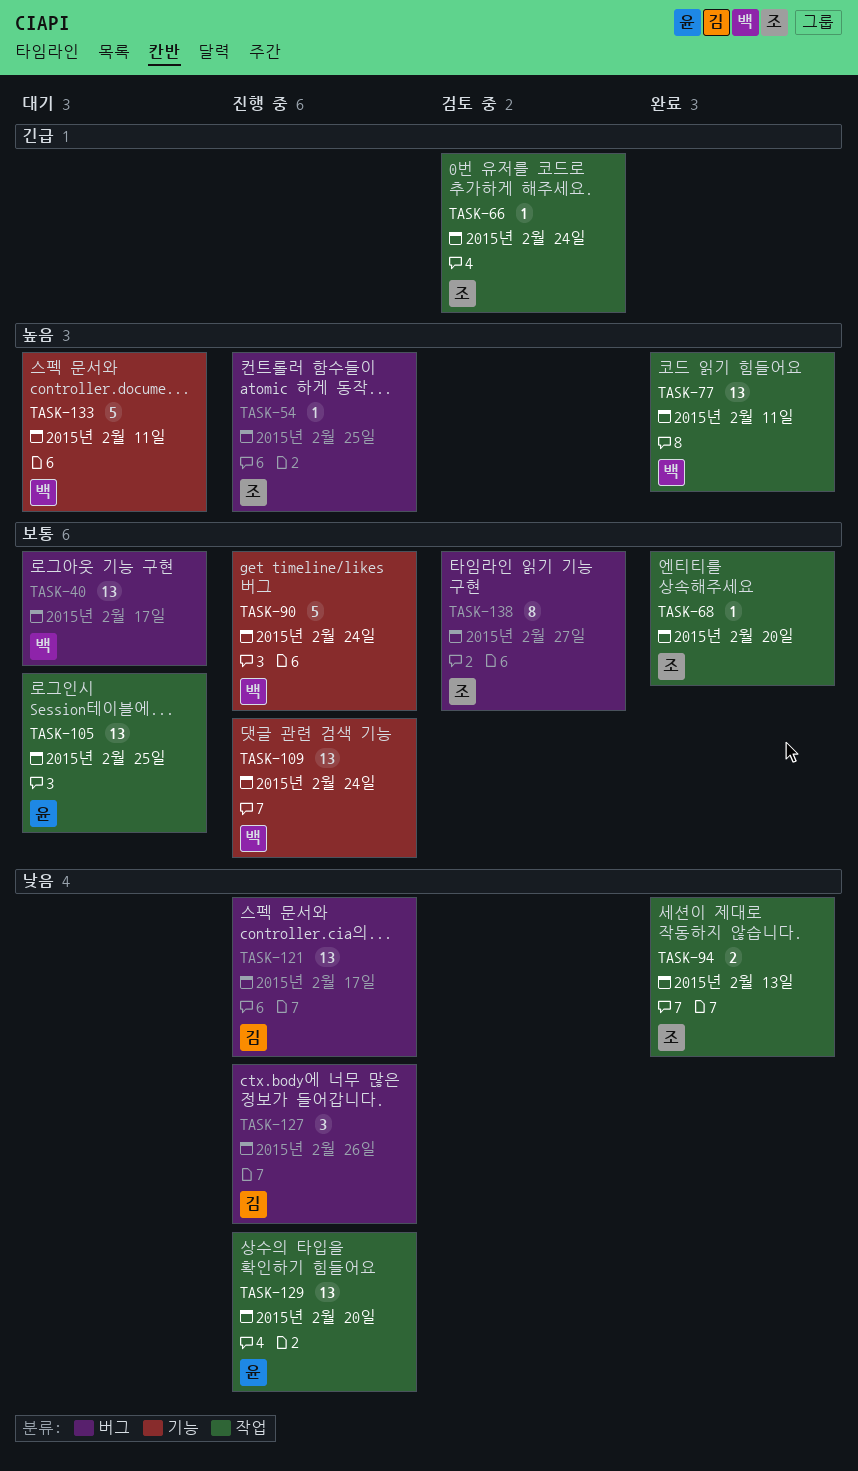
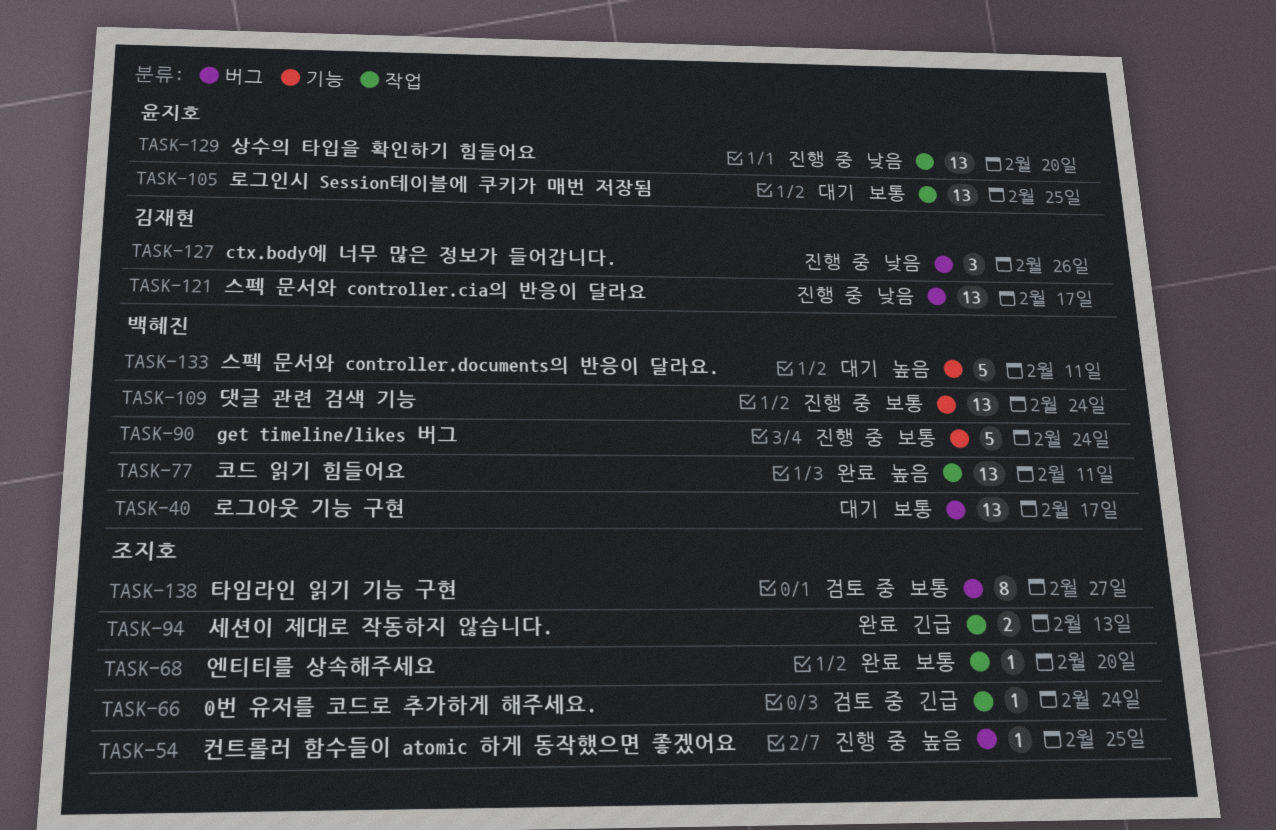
TASK-94, priority: 낮음 -> 긴급

